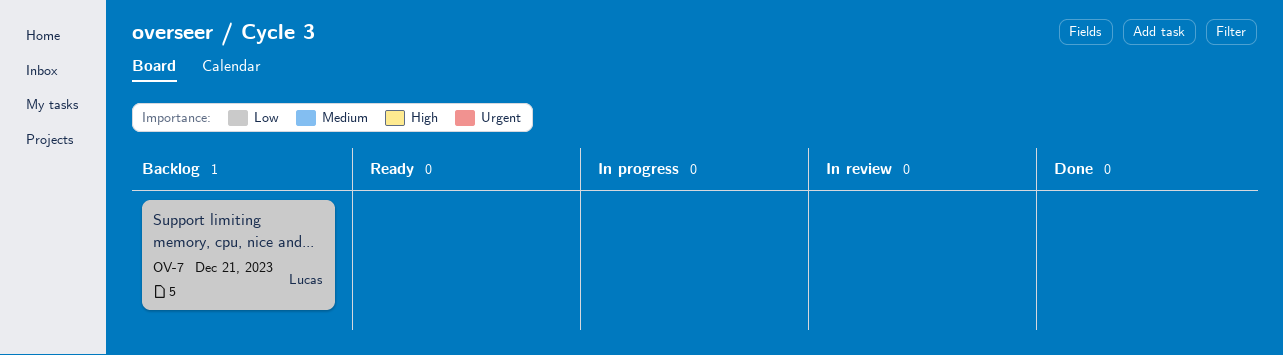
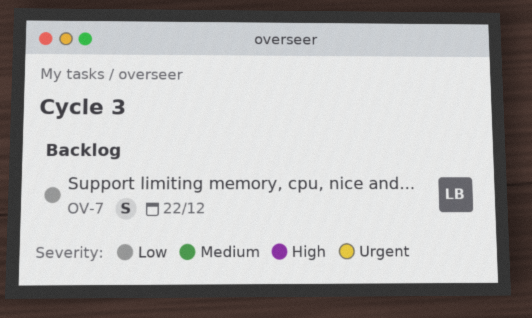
OV-7, due: Dec 21 -> Dec 22

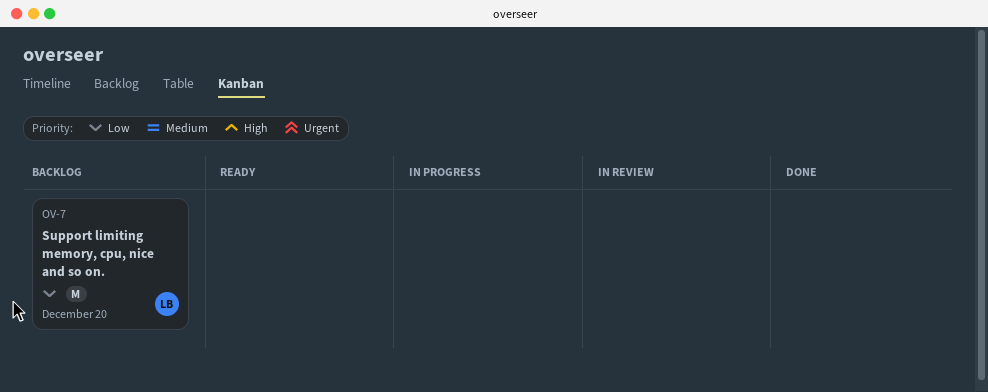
OV-7, estimate: S -> M
OV-7, due: Dec 22 -> Dec 20

